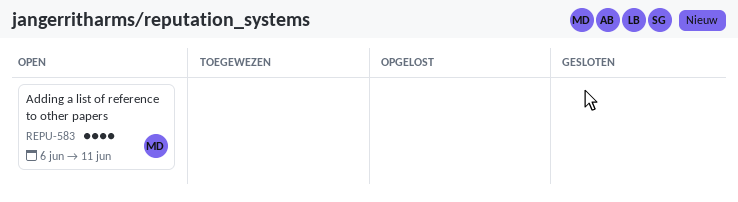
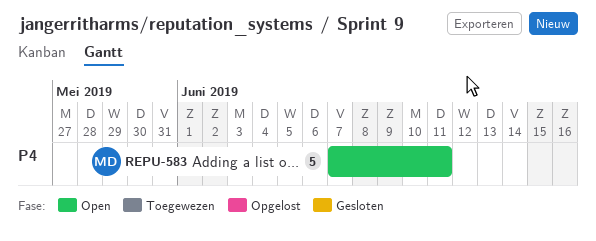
REPU-583, estimate: 4 -> 5
REPU-583, start: Jun 6 -> Jun 7

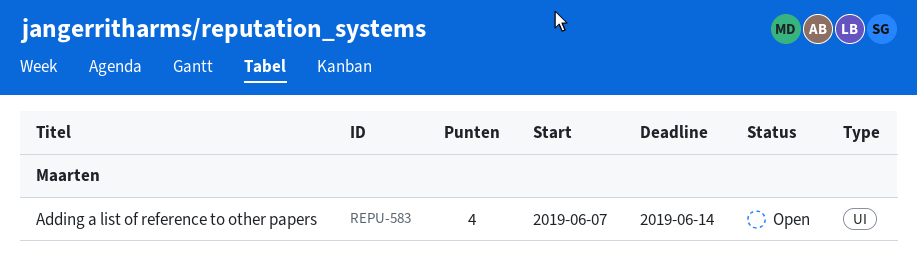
REPU-583, estimate: 5 -> 4
REPU-583, due: Jun 11 -> Jun 14

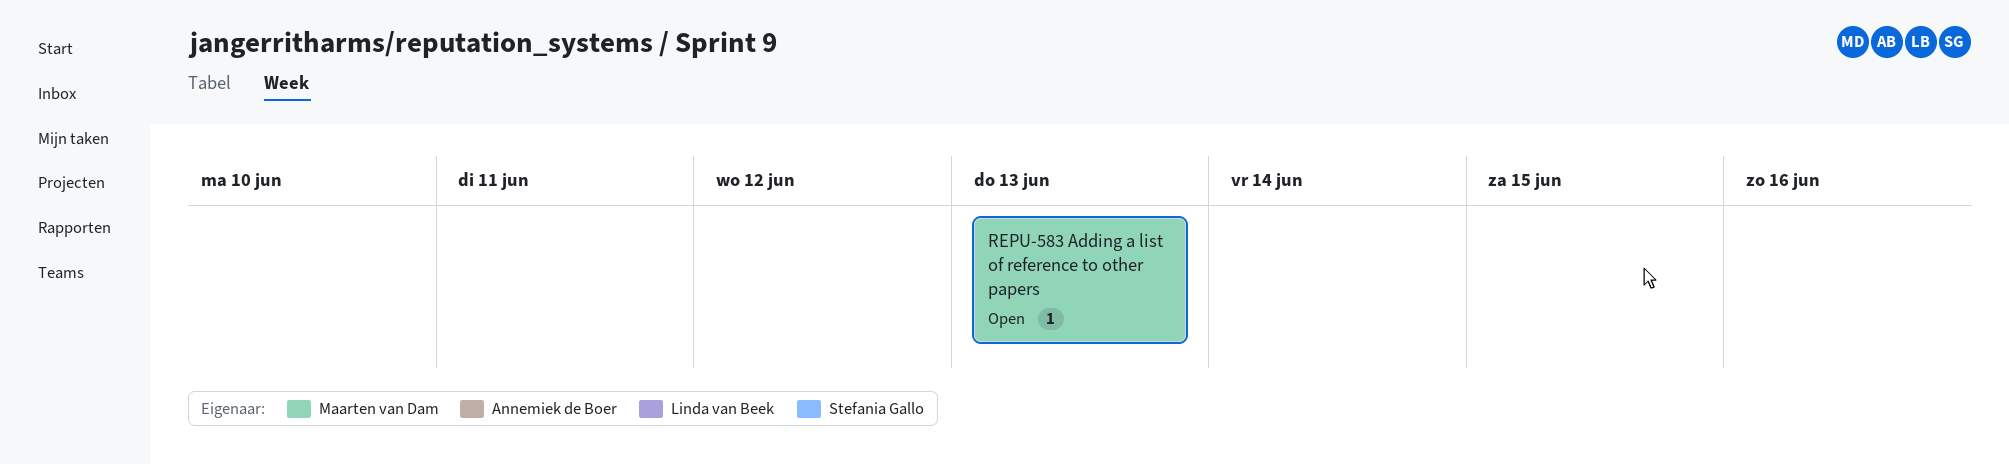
REPU-583, estimate: 4 -> 1
REPU-583, due: Jun 14 -> Jun 13

